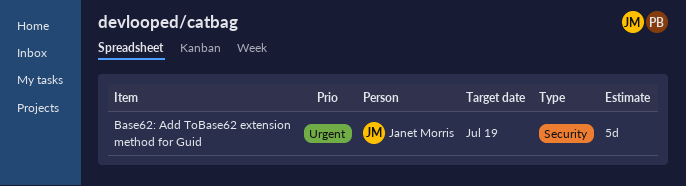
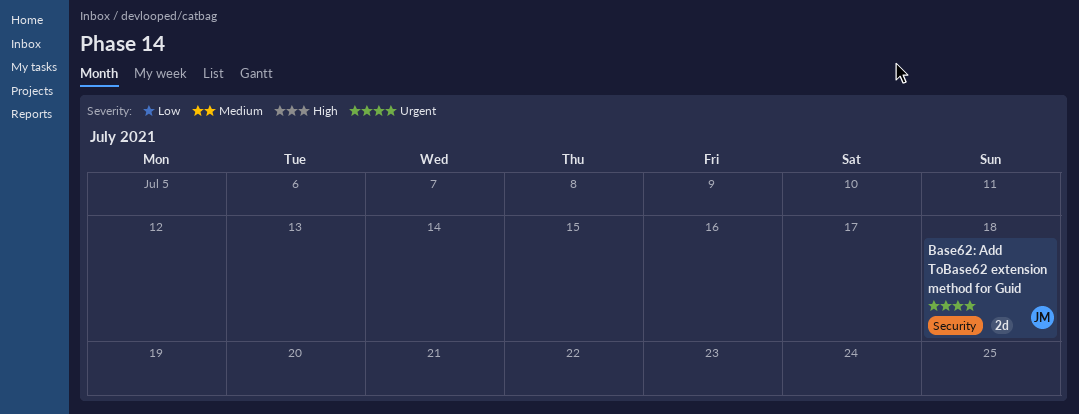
Base62: Add ToBase62 extension method for Guid, estimate: 5d -> 2d
Base62: Add ToBase62 extension method for Guid, due: Jul 19 -> Jul 18

